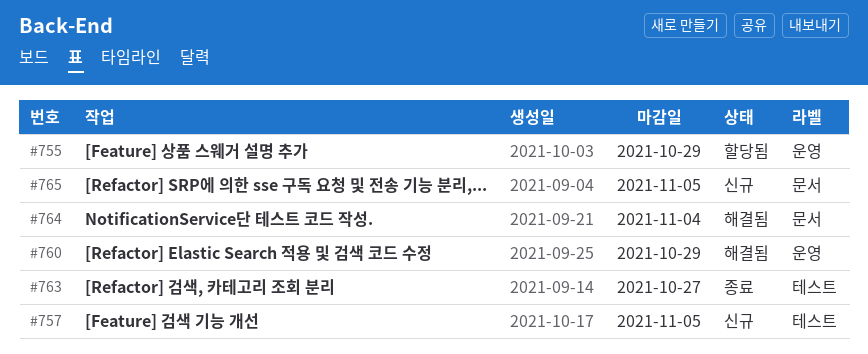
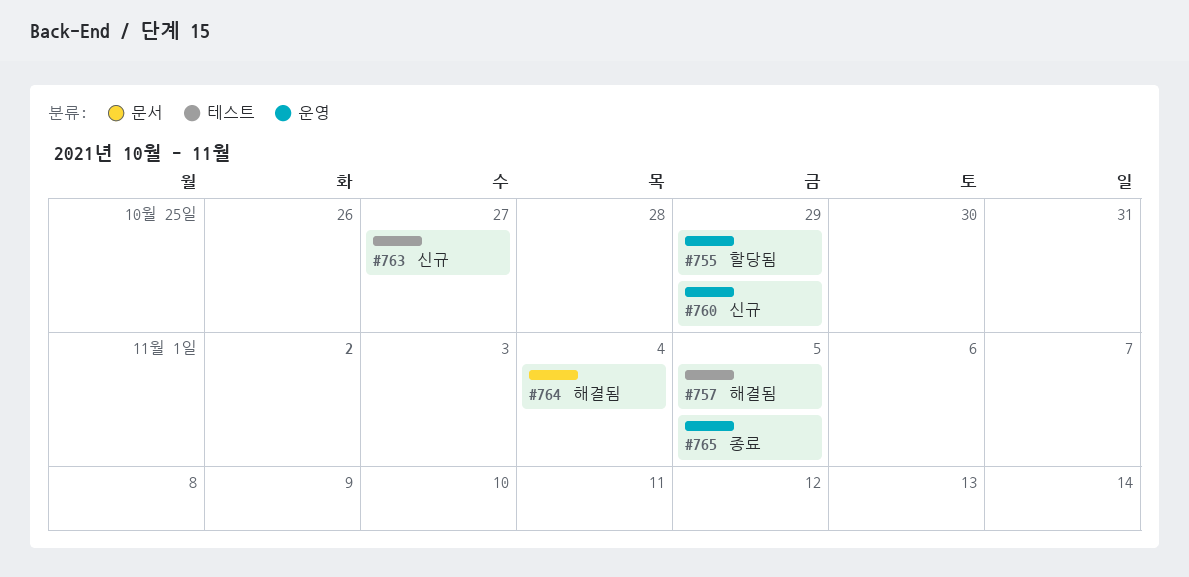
#757, status: 신규 -> 해결됨
#760, status: 해결됨 -> 신규
#763, status: 종료 -> 신규
#765, status: 신규 -> 종료
#765, label: 문서 -> 운영

